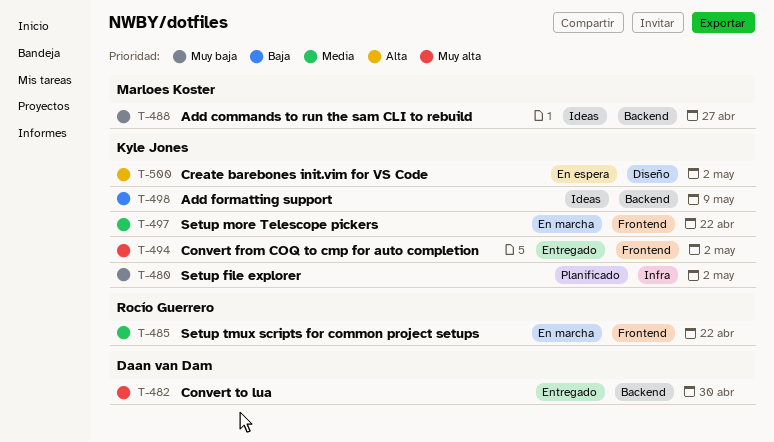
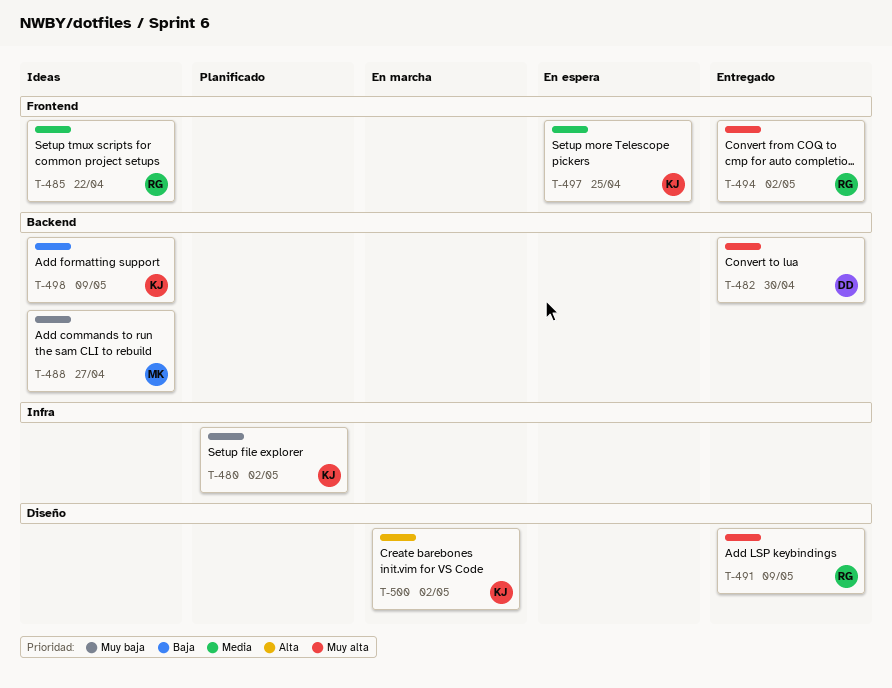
T-485, status: En marcha -> Ideas
T-491: none -> present
T-494, owner: Kyle Jones -> Rocío Guerrero
T-497, status: En marcha -> En espera
T-497, due: Apr 22 -> Apr 25
T-500, status: En espera -> En marcha

